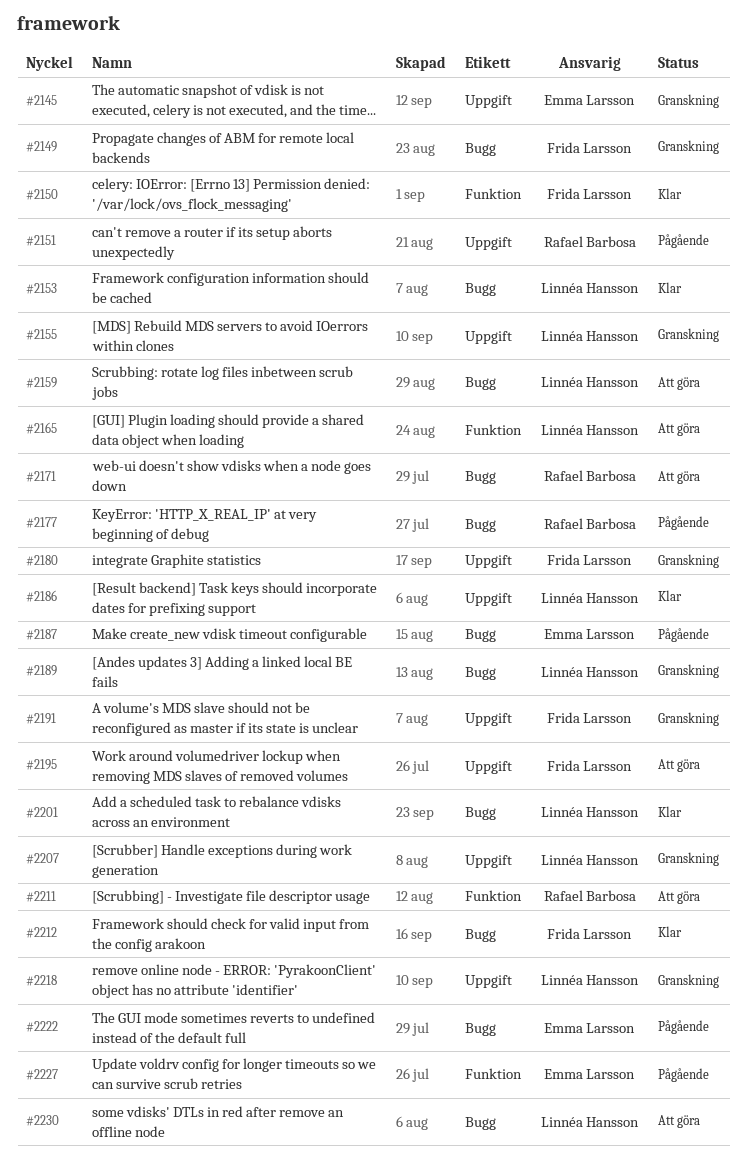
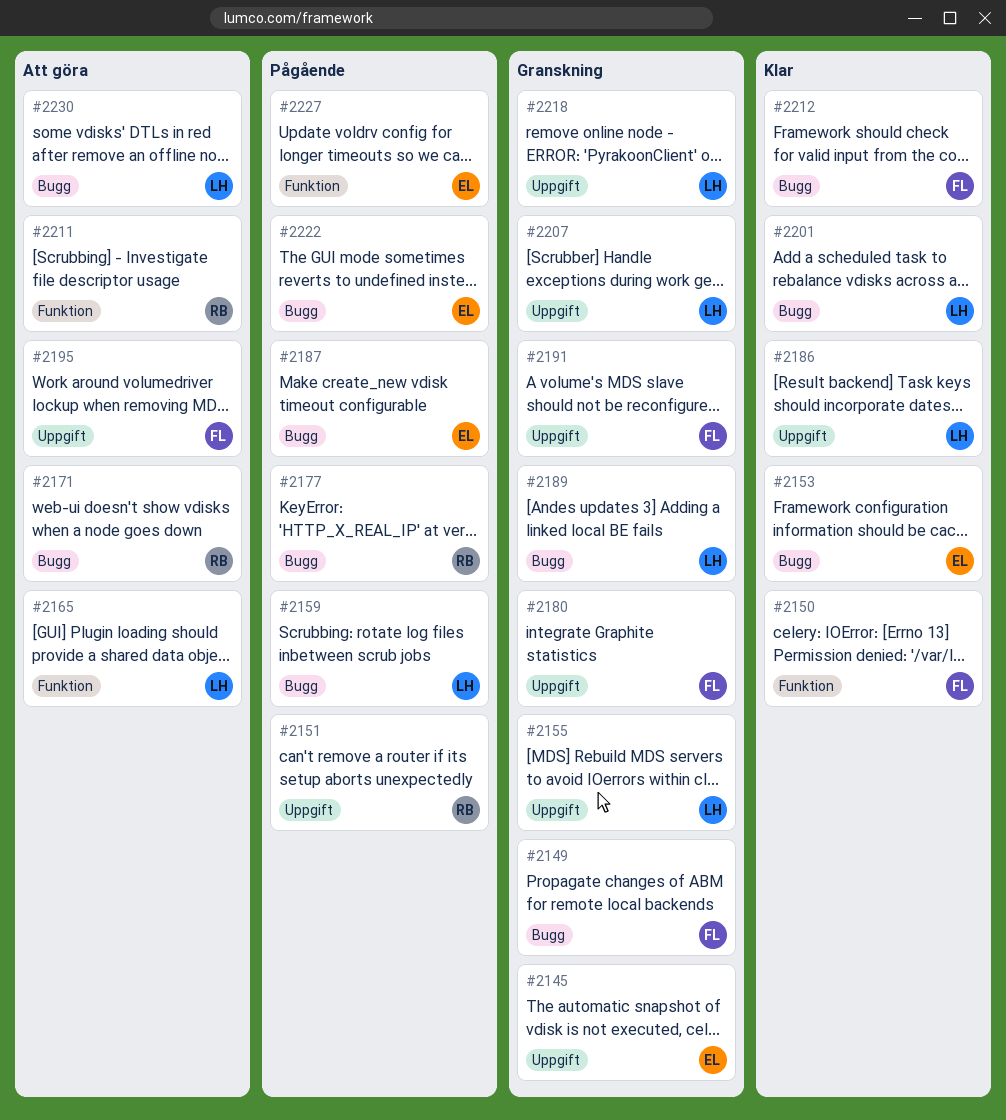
#2153, owner: Linnéa Hansson -> Emma Larsson
#2159, status: Att göra -> Pågående

